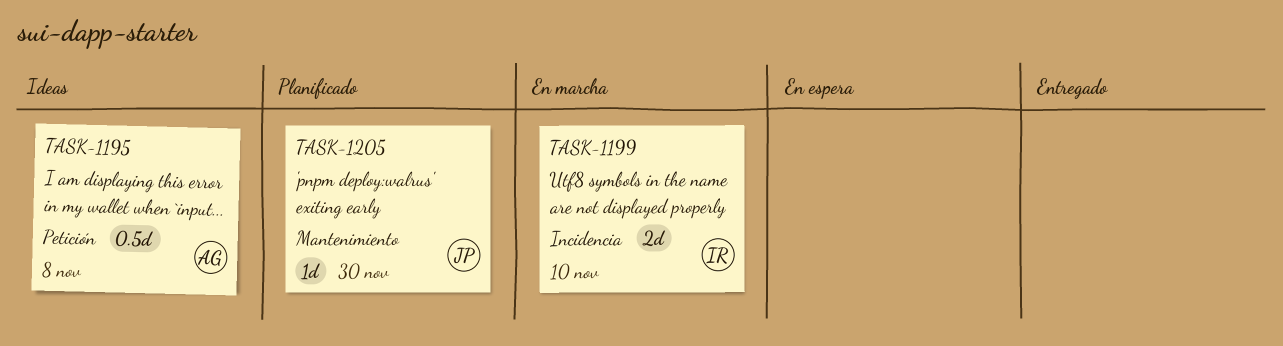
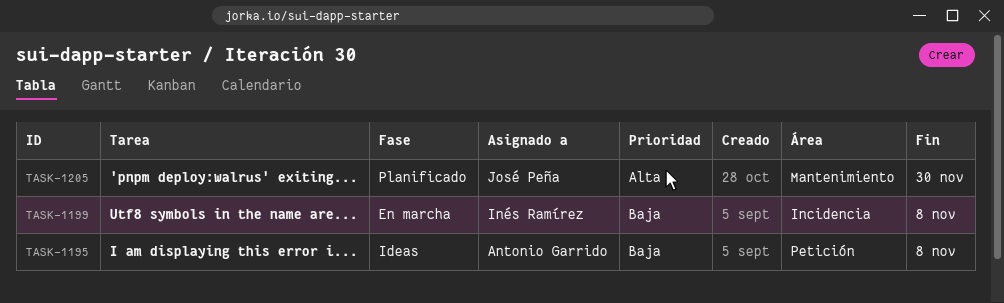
TASK-1199, due: Nov 10 -> Nov 8

